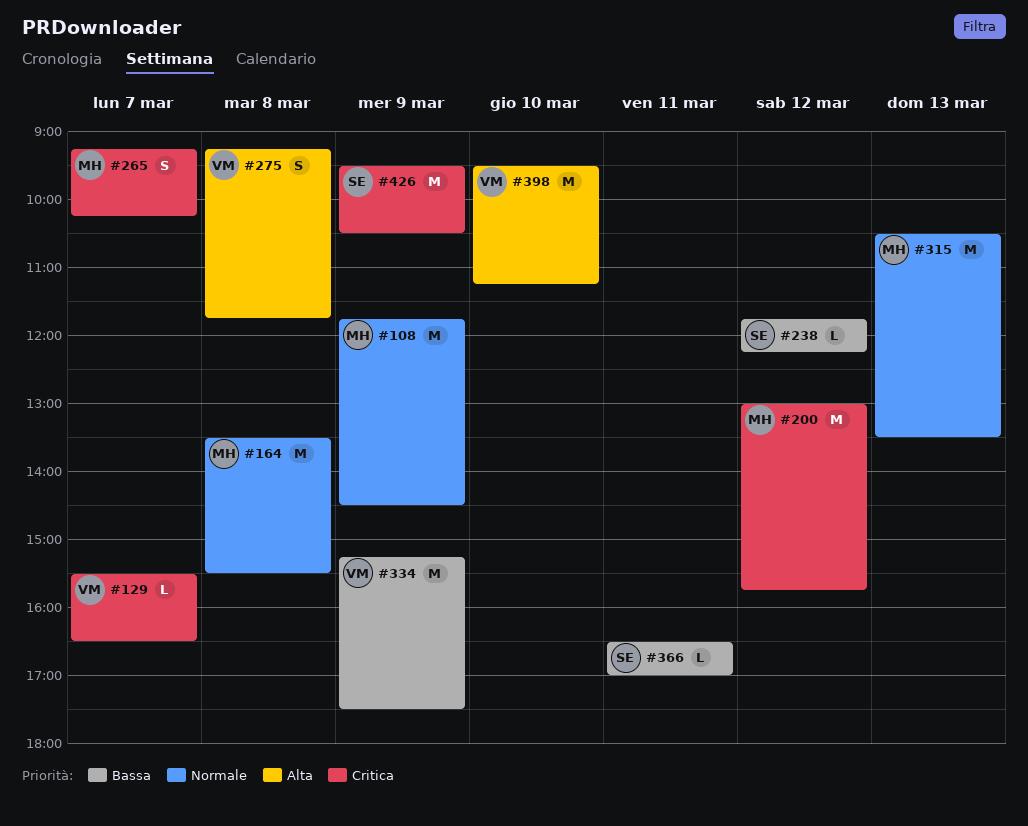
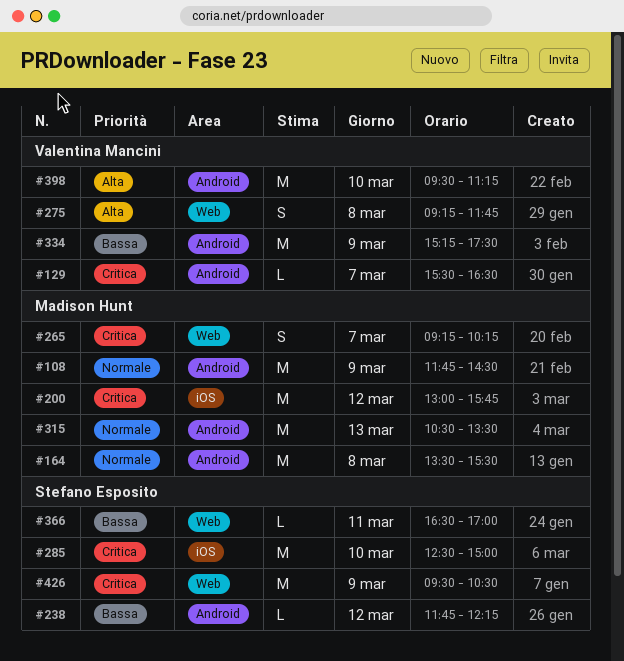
#285: none -> present

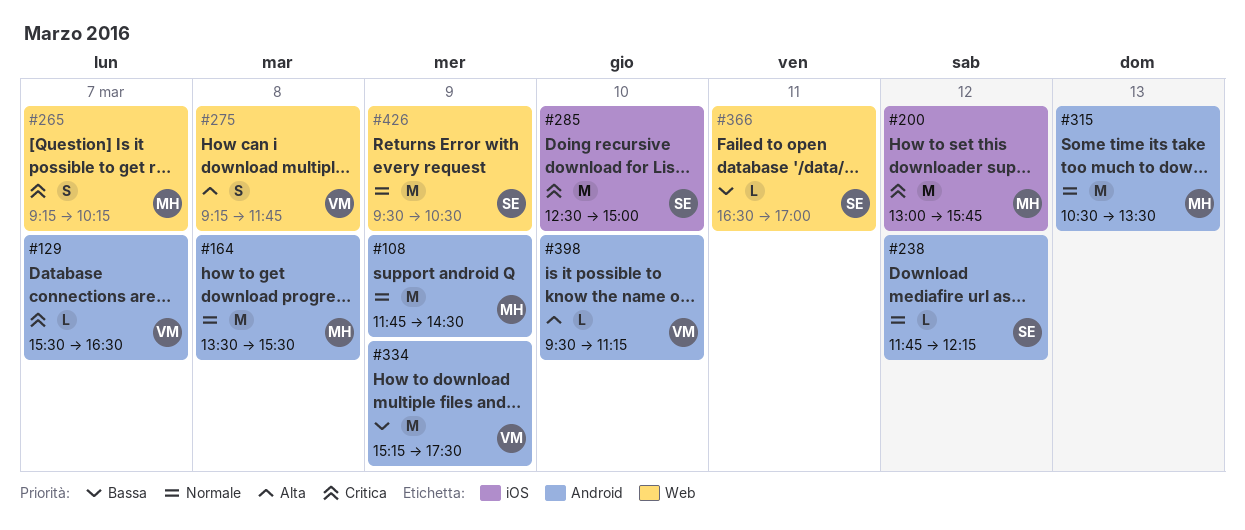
#238, priority: Bassa -> Normale
#398, estimate: M -> L
#426, priority: Critica -> Normale

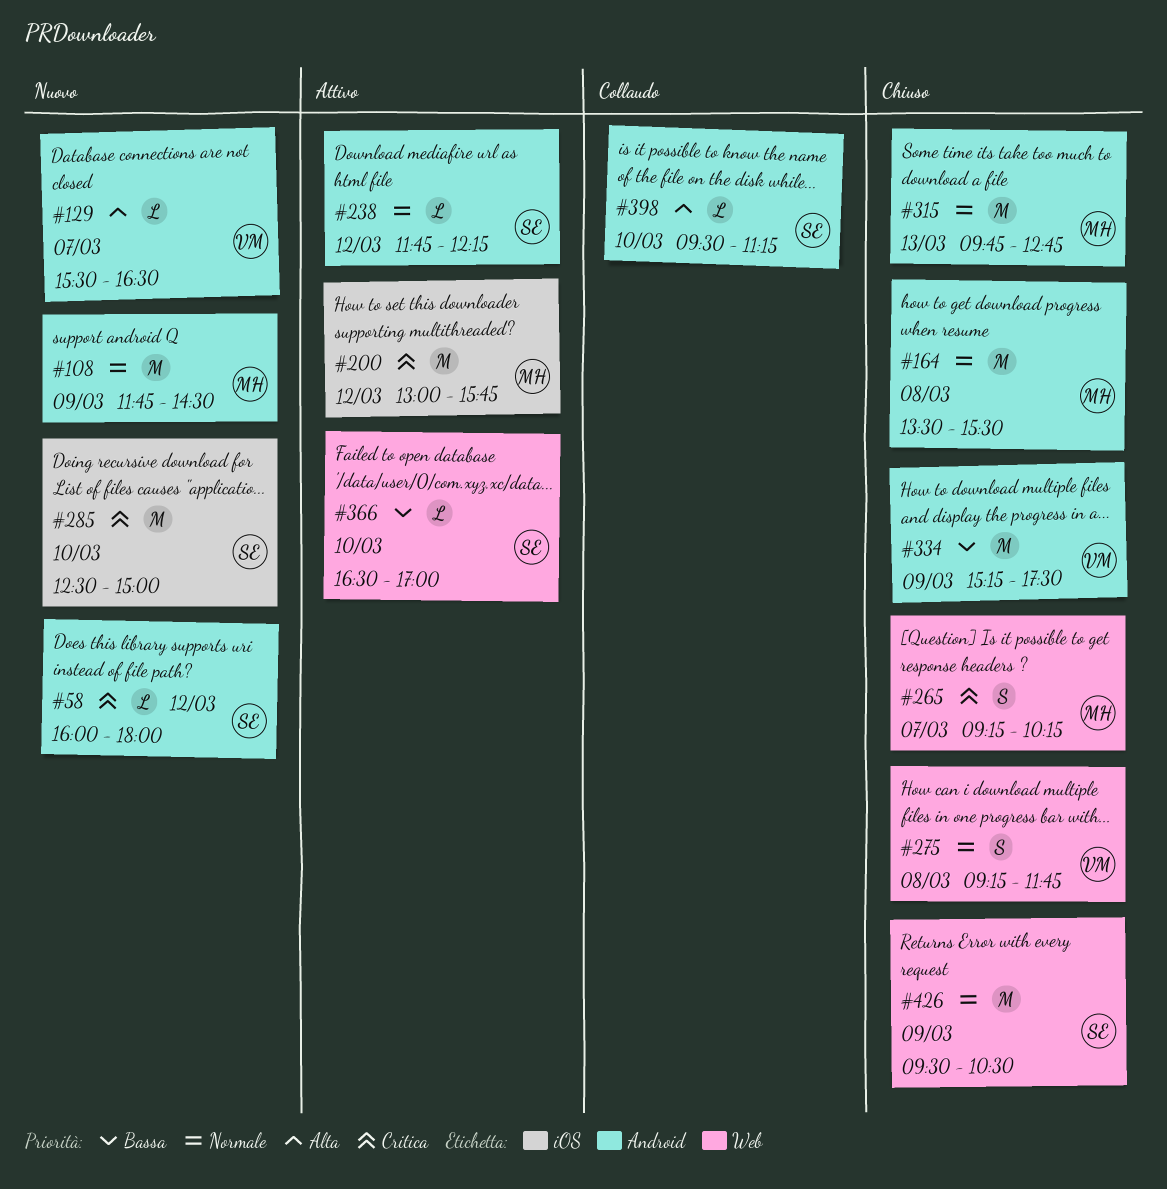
#58: none -> present
#129, priority: Critica -> Alta
#275, priority: Alta -> Normale
#315, begins: 10:30 -> 09:45
#315, ends: 13:30 -> 12:45
#366, day: Mar 11 -> Mar 10
#398, owner: VM -> SE

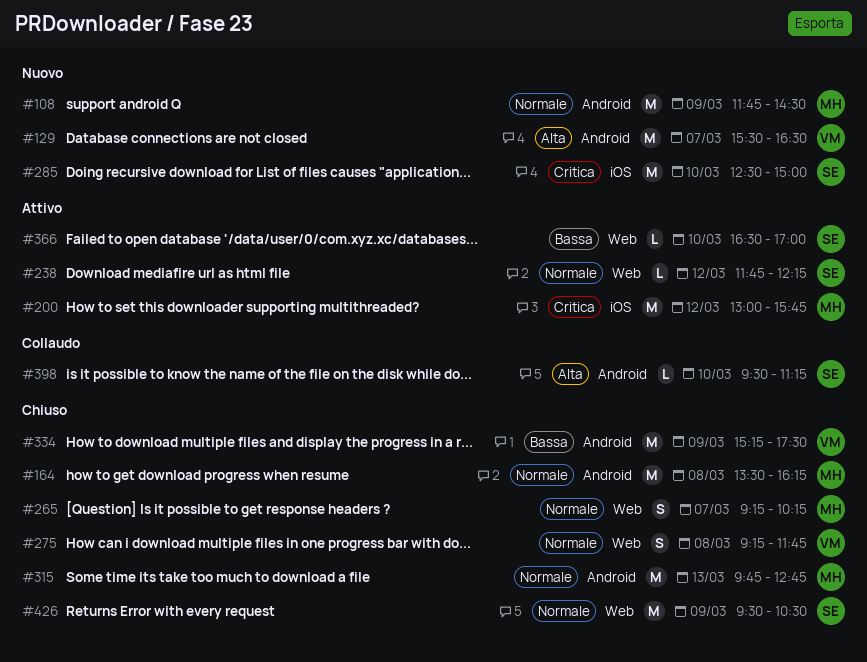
#58: present -> none
#129, estimate: L -> M
#164, ends: 15:30 -> 16:15
#238, label: Android -> Web
#265, priority: Critica -> Normale

